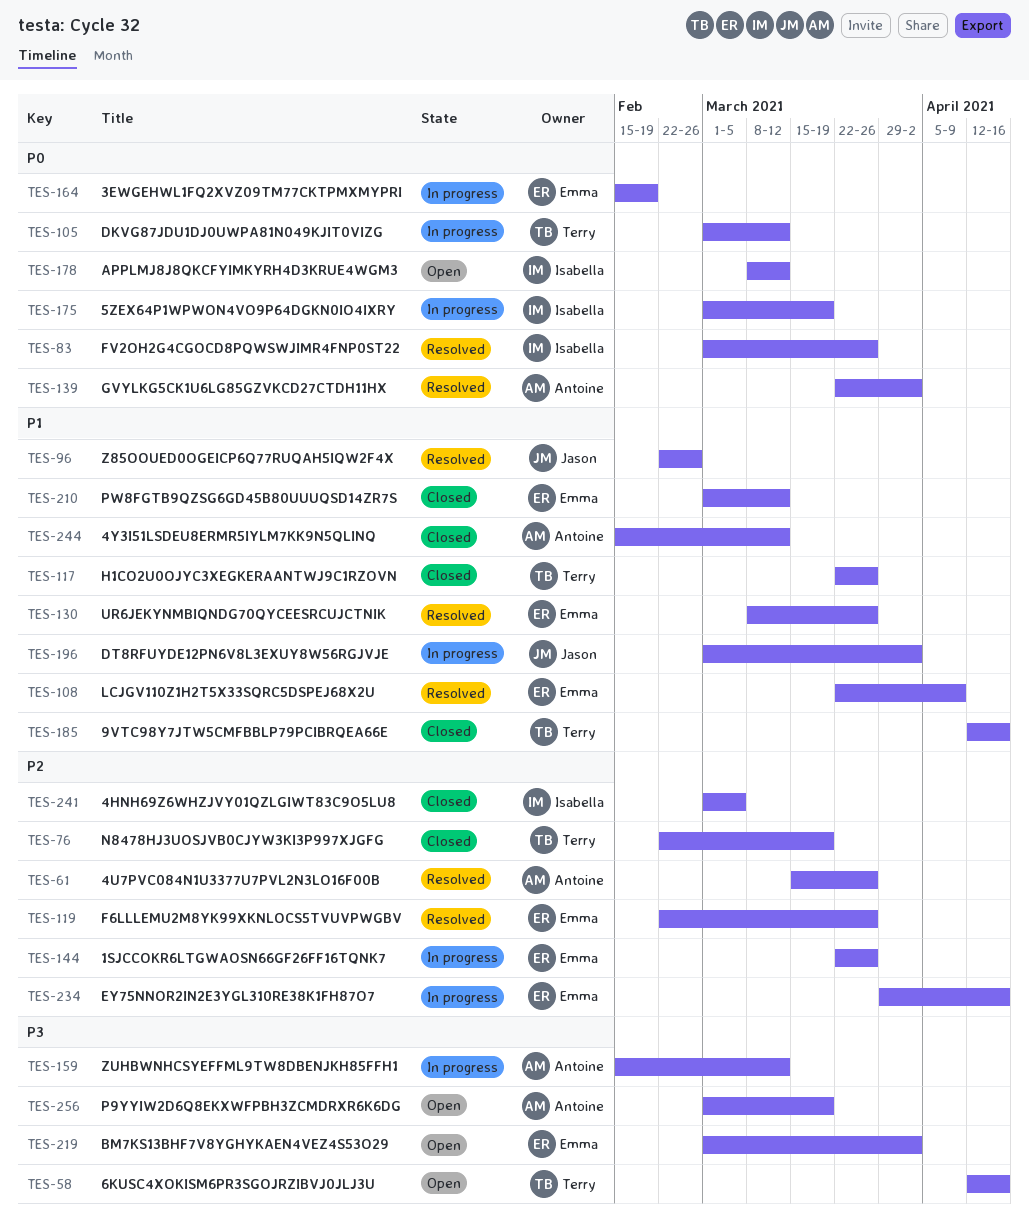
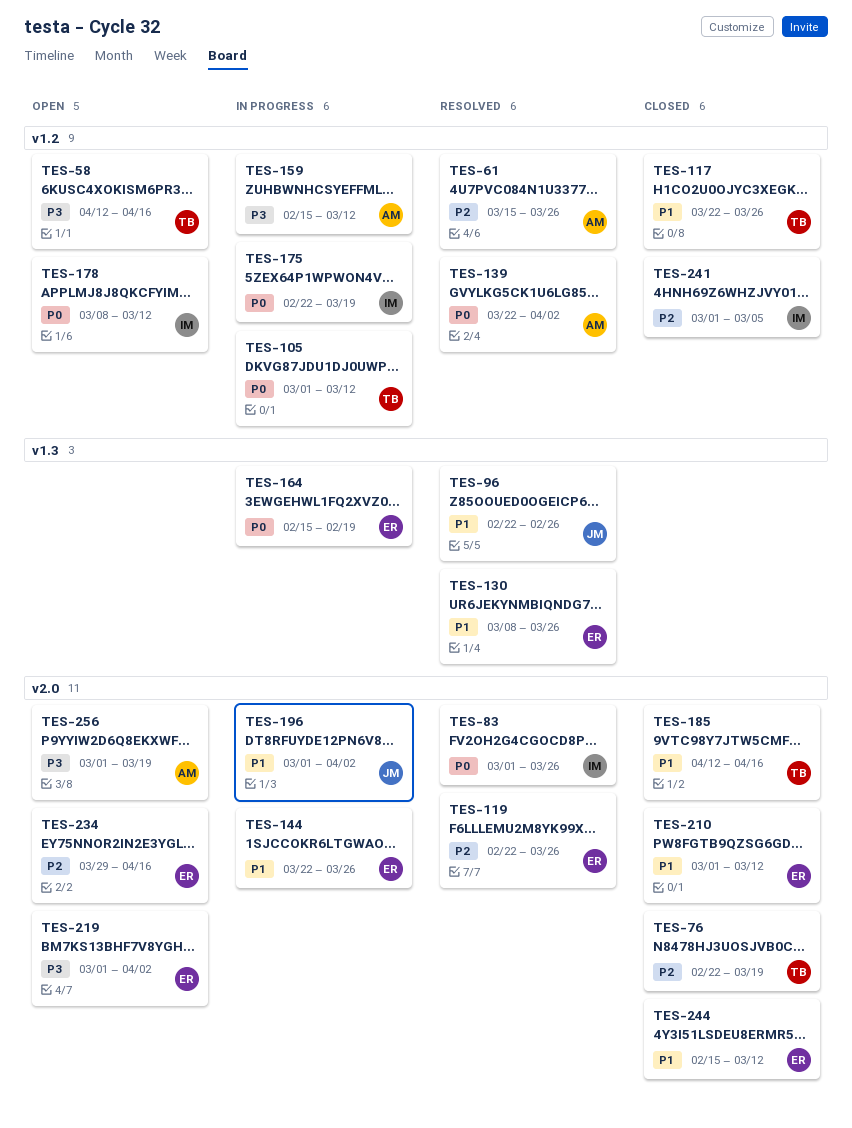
TES-108: present -> none
TES-144, priority: P2 -> P1
TES-175, start: Mar 1 -> Feb 22
TES-234, status: In progress -> Open
TES-244, owner: Antoine -> Emma

